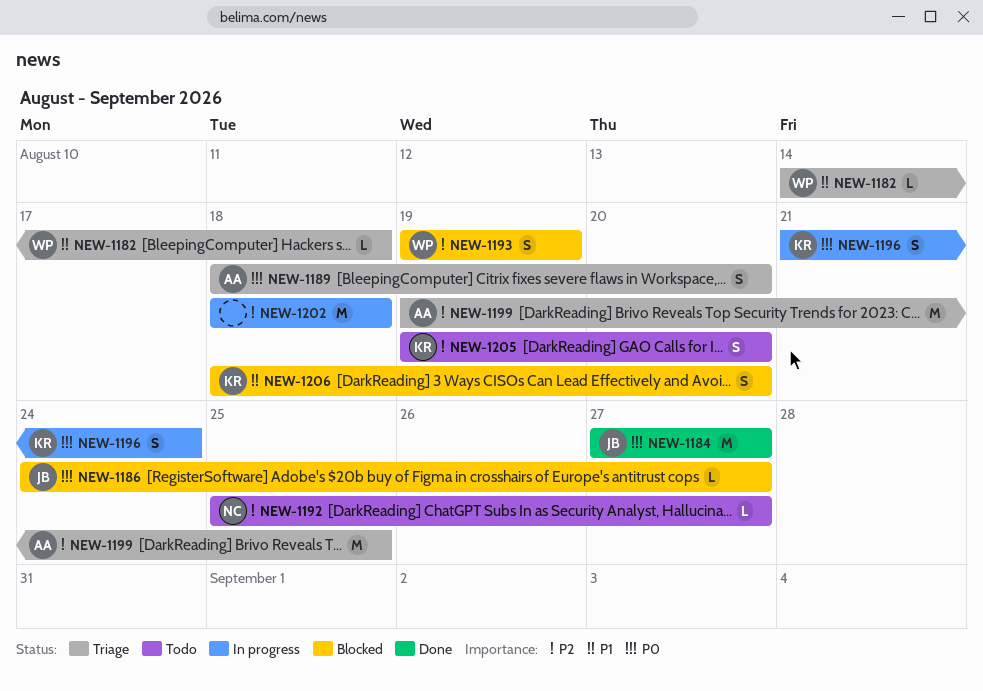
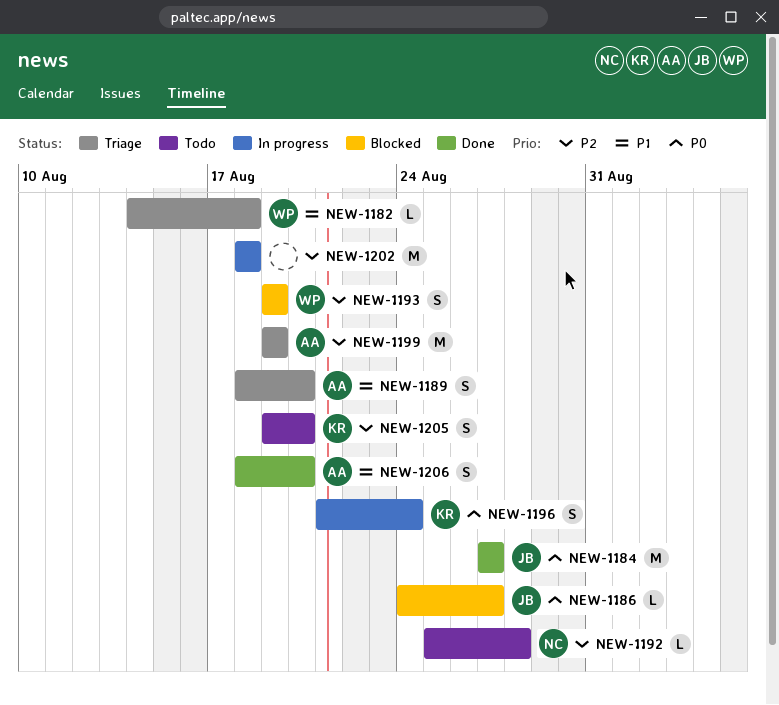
NEW-1189, priority: P0 -> P1
NEW-1192, due: Aug 27 -> Aug 28
NEW-1199, due: Aug 25 -> Aug 19
NEW-1206, status: Blocked -> Done
NEW-1206, owner: KR -> AA

